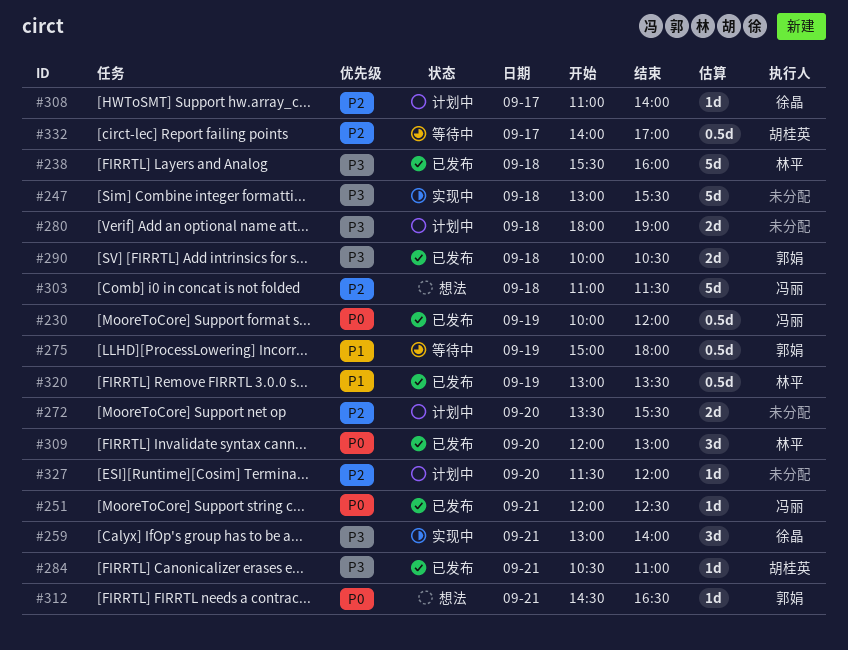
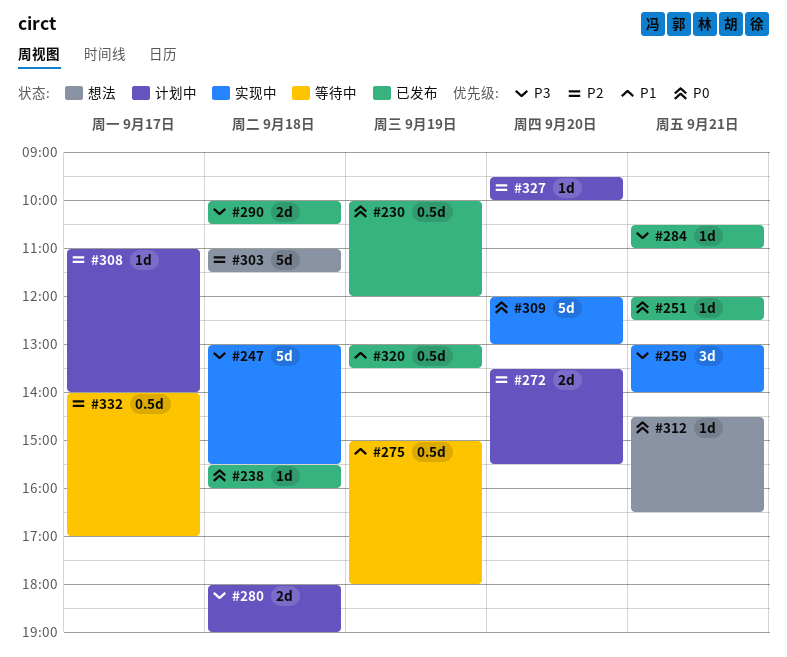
#238, priority: P3 -> P0
#238, estimate: 5d -> 1d
#309, status: 已发布 -> 实现中
#309, estimate: 3d -> 5d
#327, begins: 11:30 -> 09:30
#327, ends: 12:00 -> 10:00

